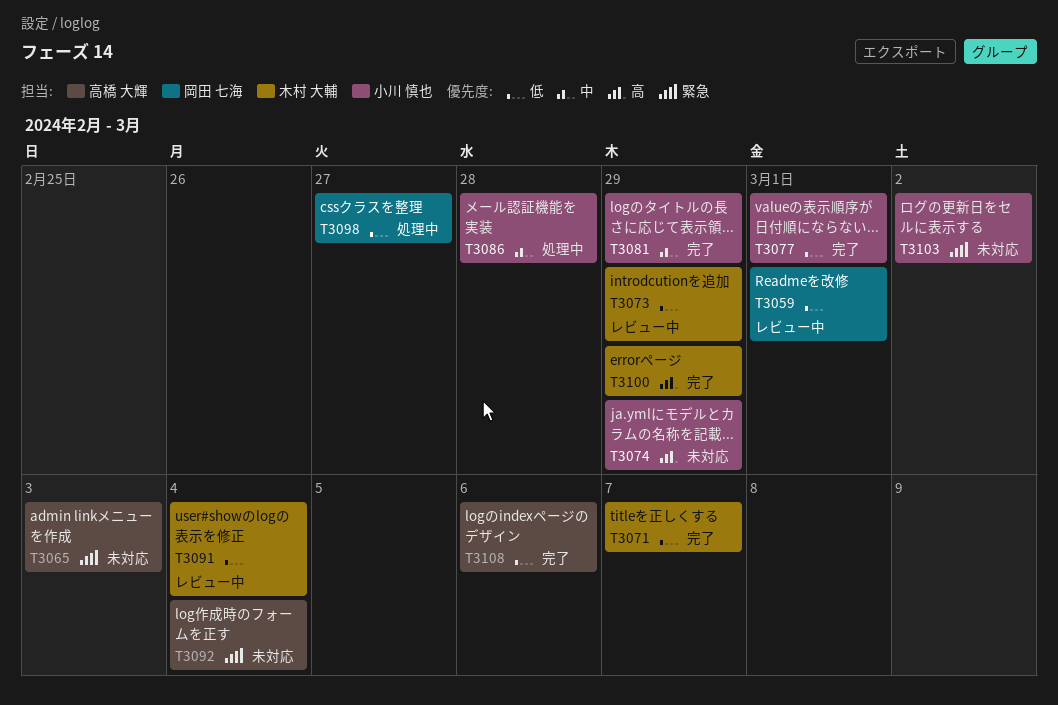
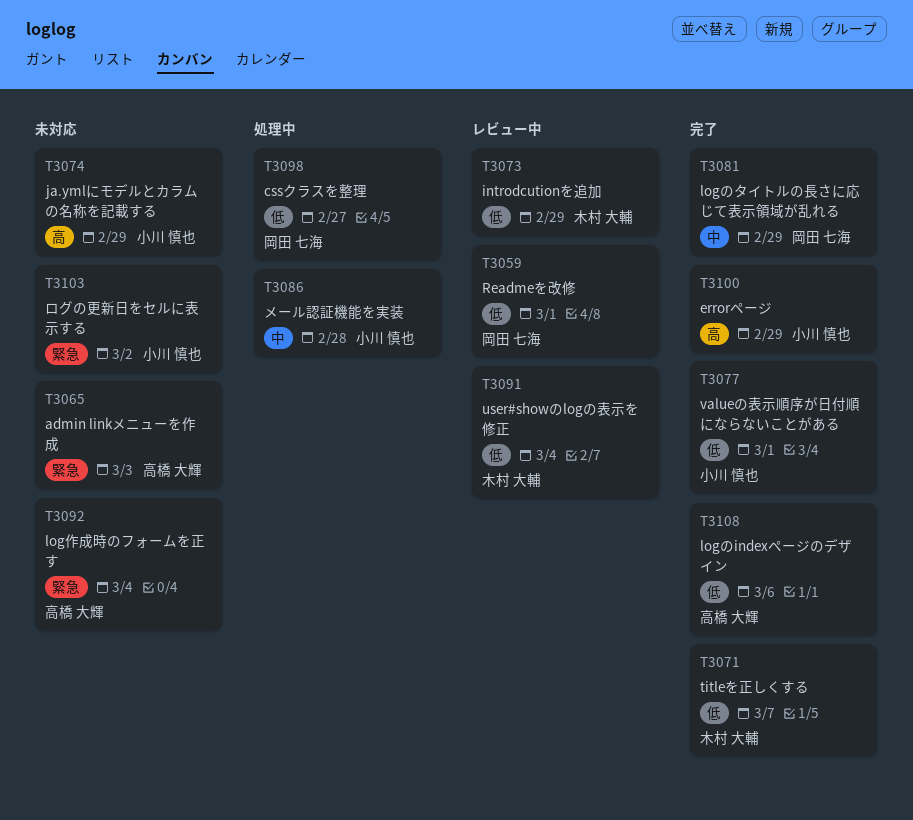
T3081, owner: 小川 慎也 -> 岡田 七海
T3100, owner: 木村 大輔 -> 小川 慎也

